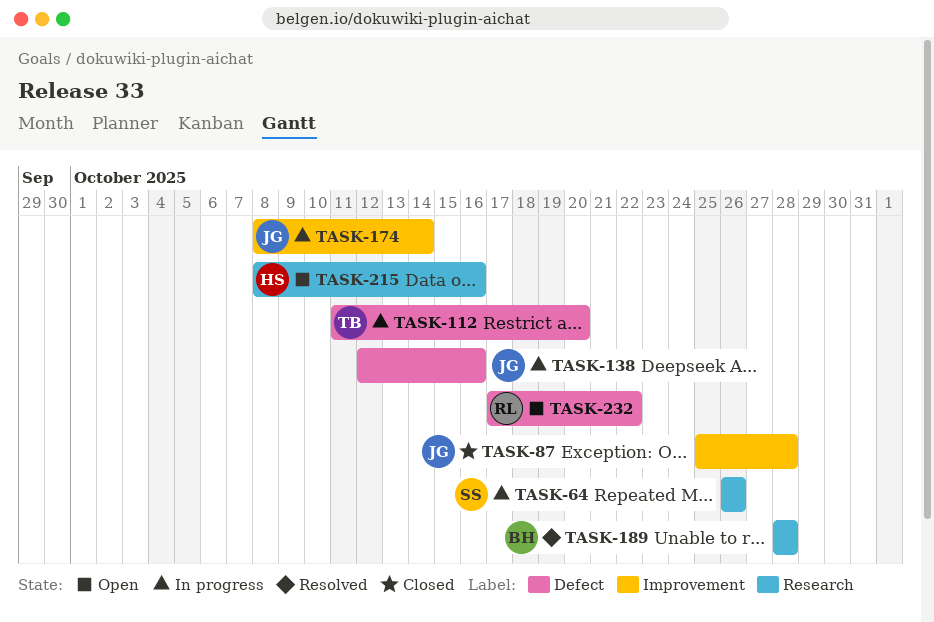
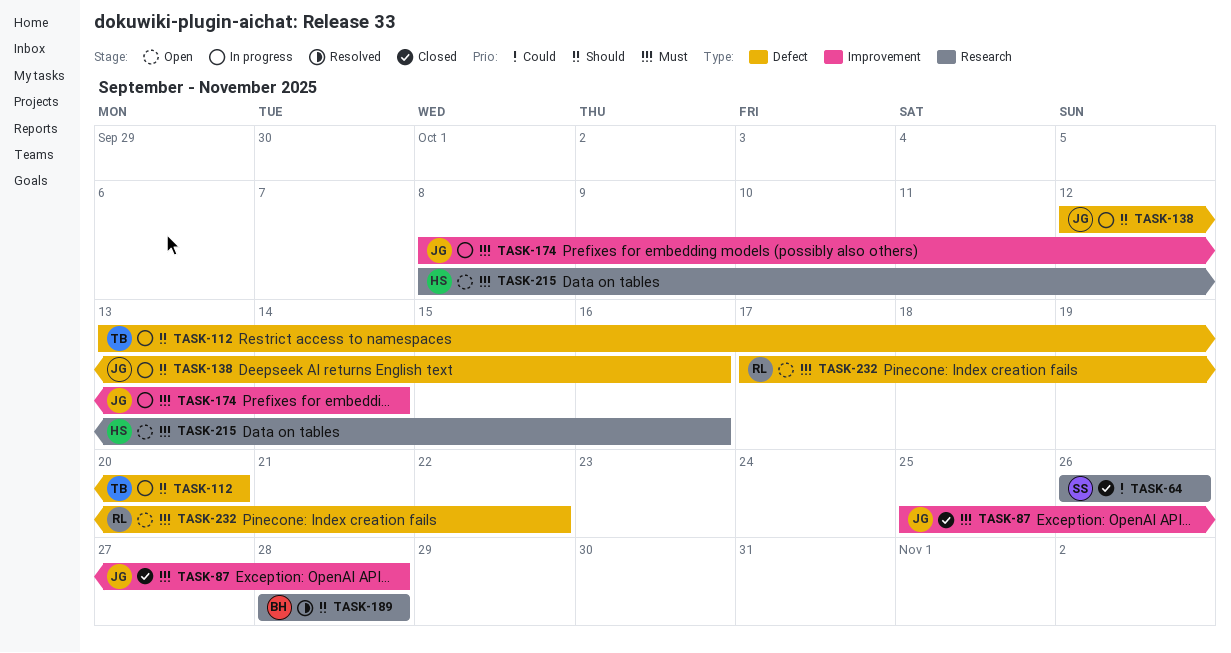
TASK-64, status: In progress -> Closed
TASK-112, start: Oct 11 -> Oct 13

